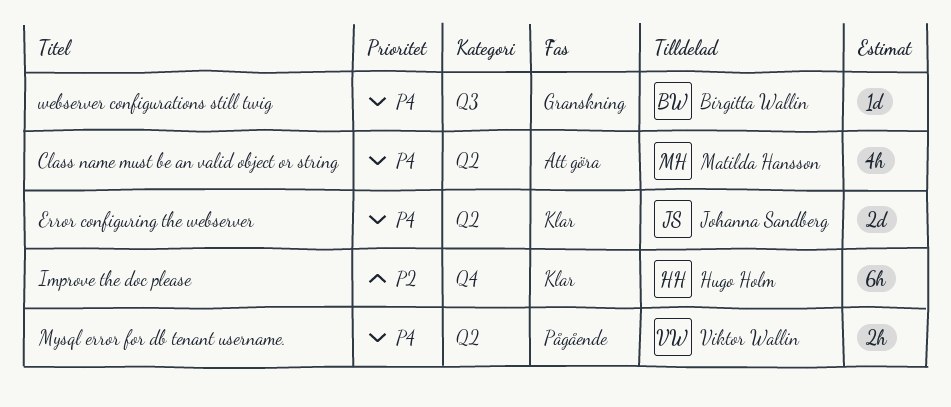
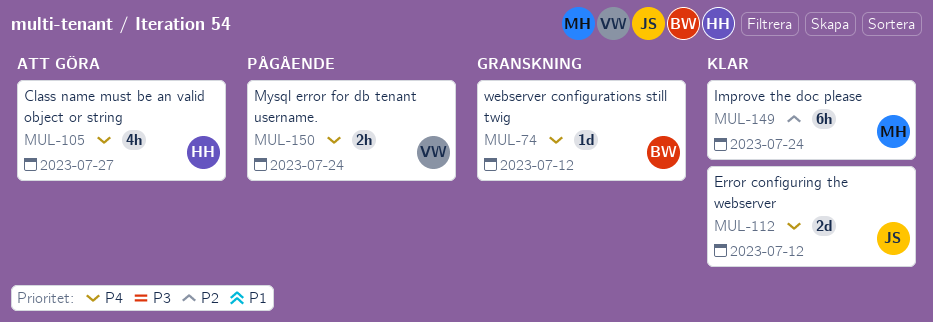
Class name must be an valid object or string, owner: Matilda Hansson -> Hugo Holm
Improve the doc please, owner: Hugo Holm -> Matilda Hansson

